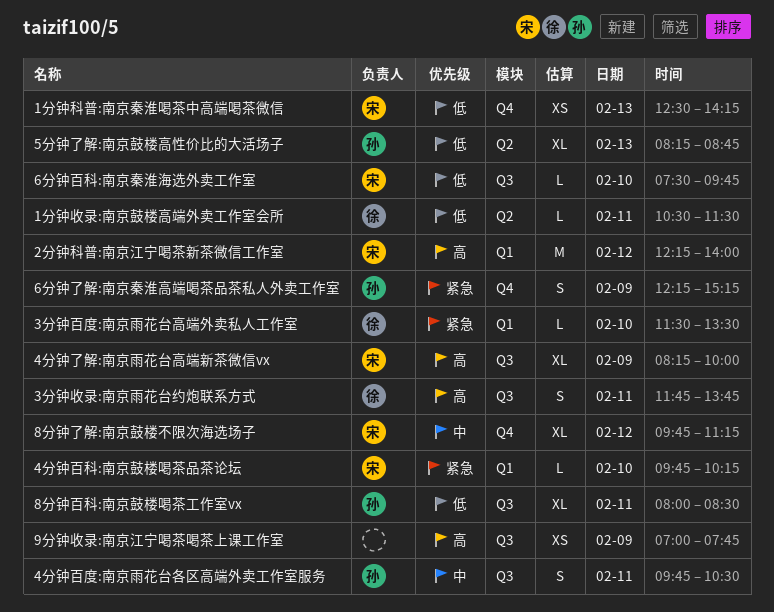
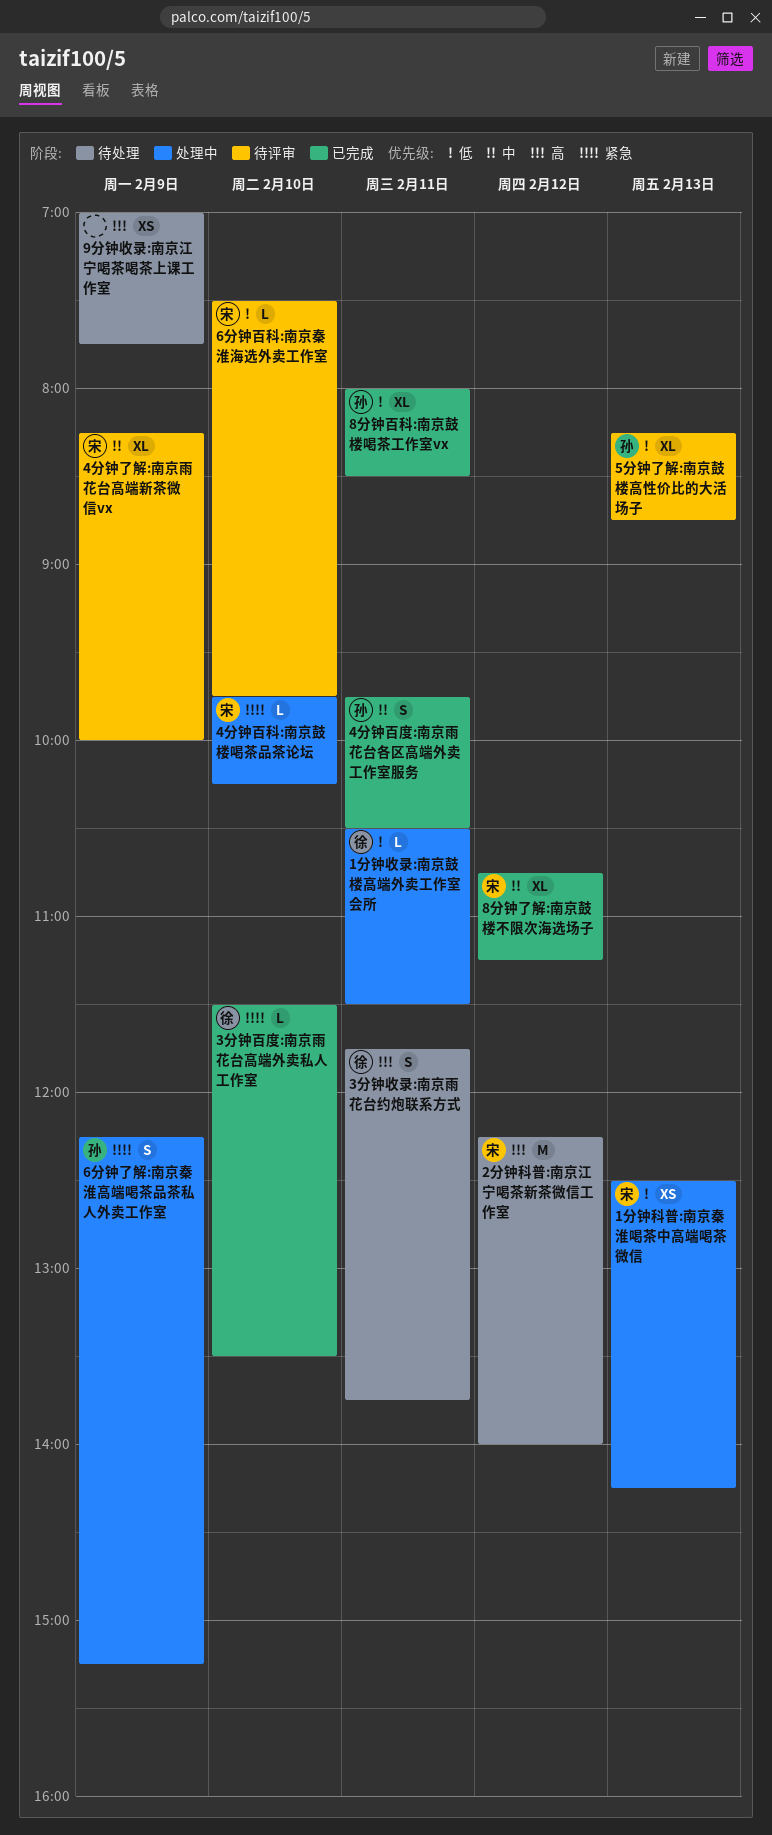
4分钟了解:南京雨花台高端新茶微信vx, priority: 高 -> 中
8分钟了解:南京鼓楼不限次海选场子, begins: 09:45 -> 10:45

